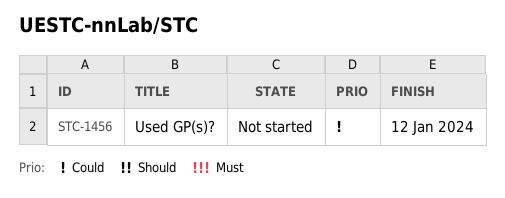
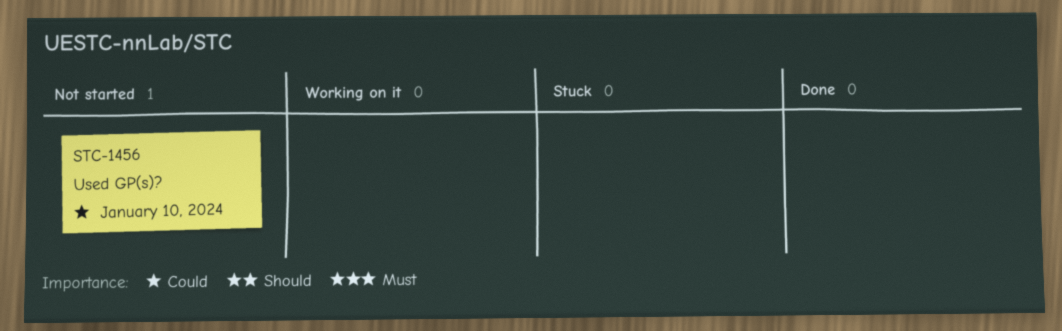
STC-1456, due: Jan 12 -> Jan 10

